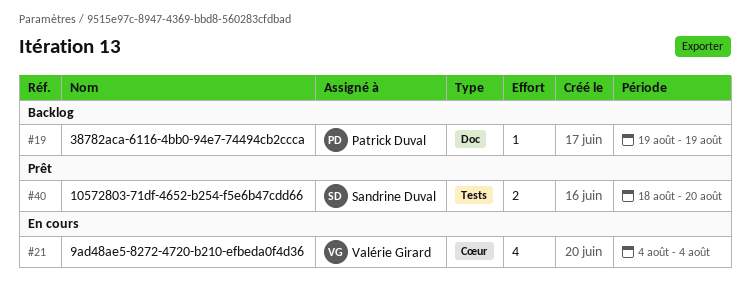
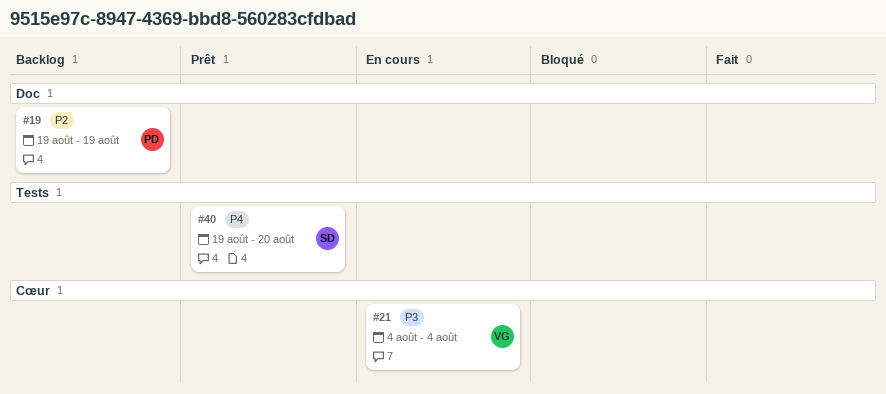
#40, start: Aug 18 -> Aug 19

